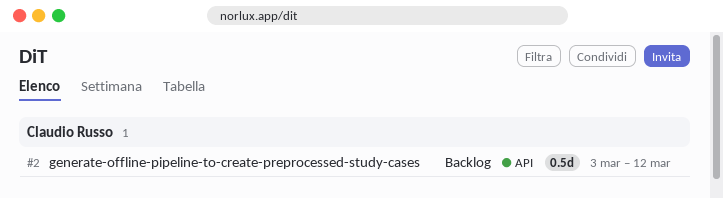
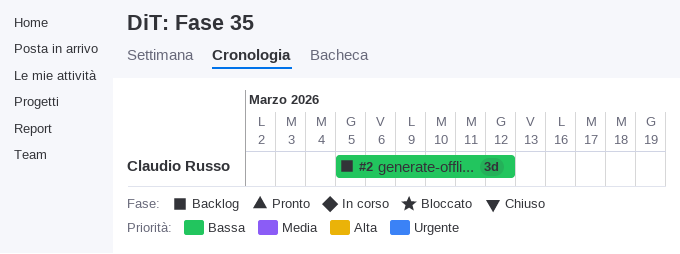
#2, estimate: 0.5d -> 3d
#2, start: Mar 3 -> Mar 5

